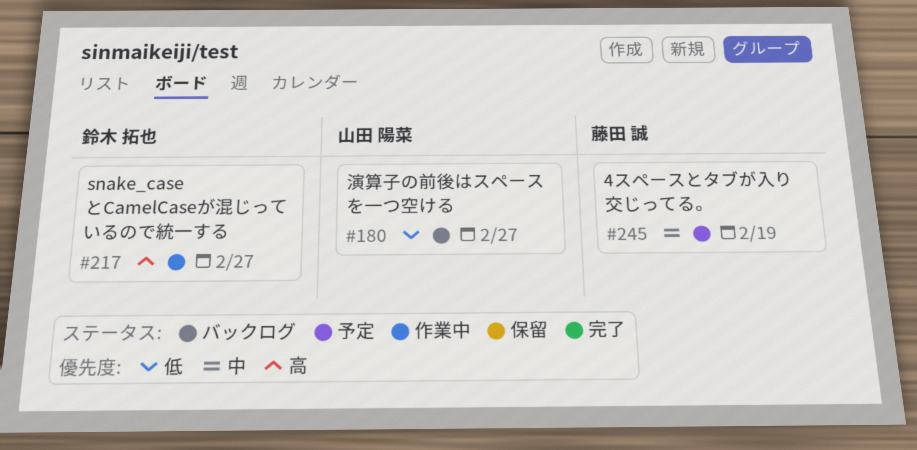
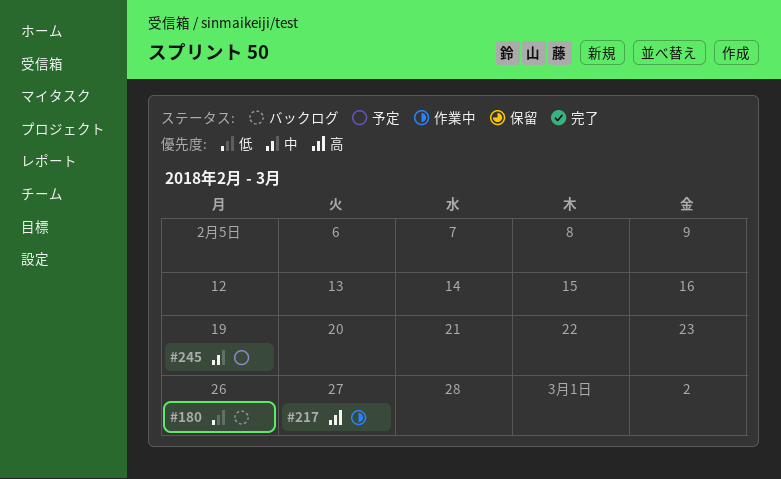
#180, due: Feb 27 -> Feb 26

